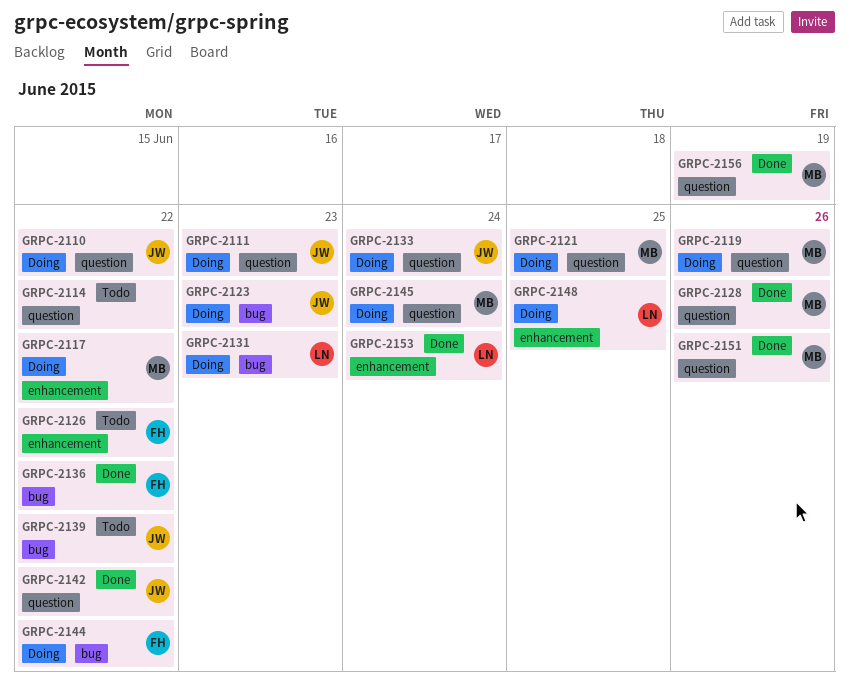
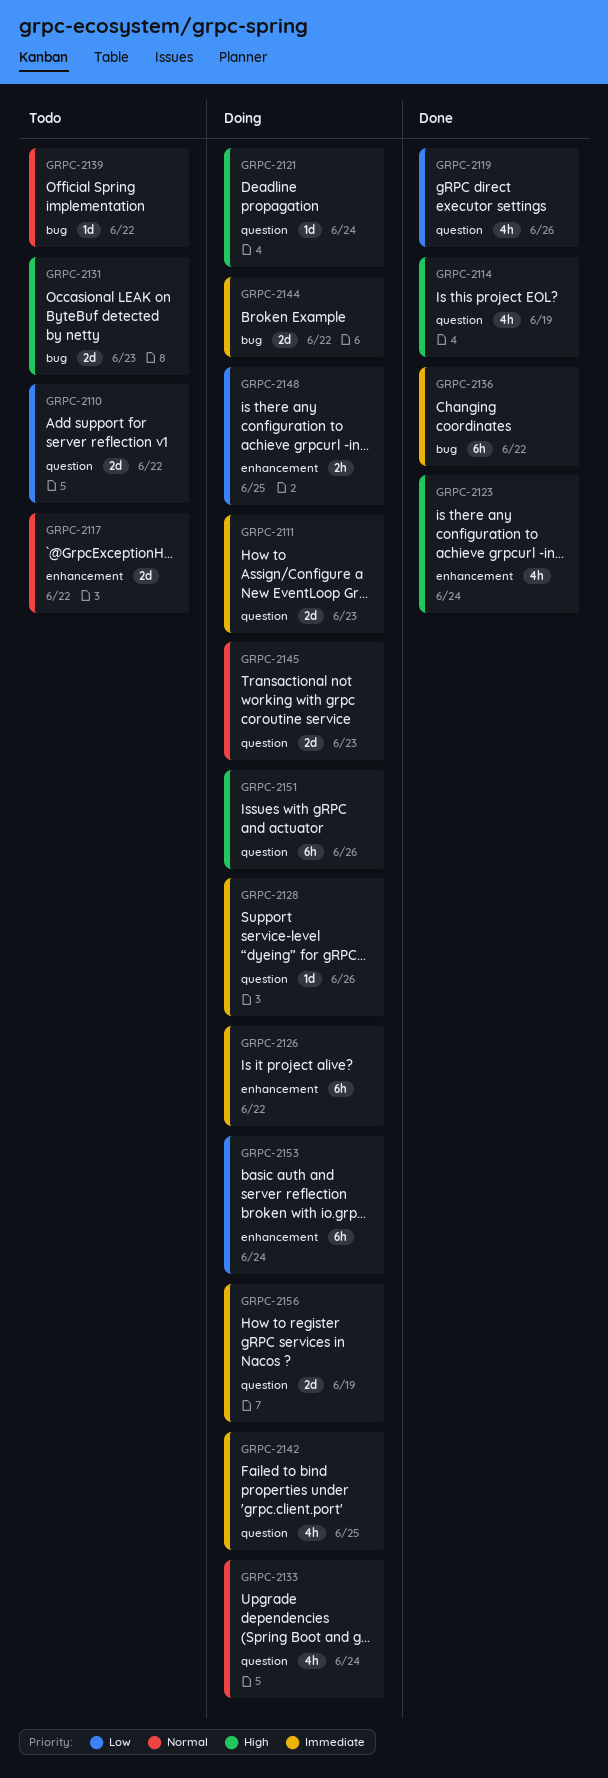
GRPC-2110, status: Doing -> Todo
GRPC-2114, status: Todo -> Done
GRPC-2114, due: Jun 22 -> Jun 19
GRPC-2117, status: Doing -> Todo
GRPC-2119, status: Doing -> Done
GRPC-2121, due: Jun 25 -> Jun 24
GRPC-2123, status: Doing -> Done
GRPC-2123, label: bug -> enhancement
GRPC-2123, due: Jun 23 -> Jun 24
GRPC-2126, status: Todo -> Doing
GRPC-2128, status: Done -> Doing
GRPC-2131, status: Doing -> Todo
GRPC-2142, status: Done -> Doing
GRPC-2142, due: Jun 22 -> Jun 25
GRPC-2145, due: Jun 24 -> Jun 23
GRPC-2151, status: Done -> Doing
GRPC-2153, status: Done -> Doing
GRPC-2156, status: Done -> Doing

